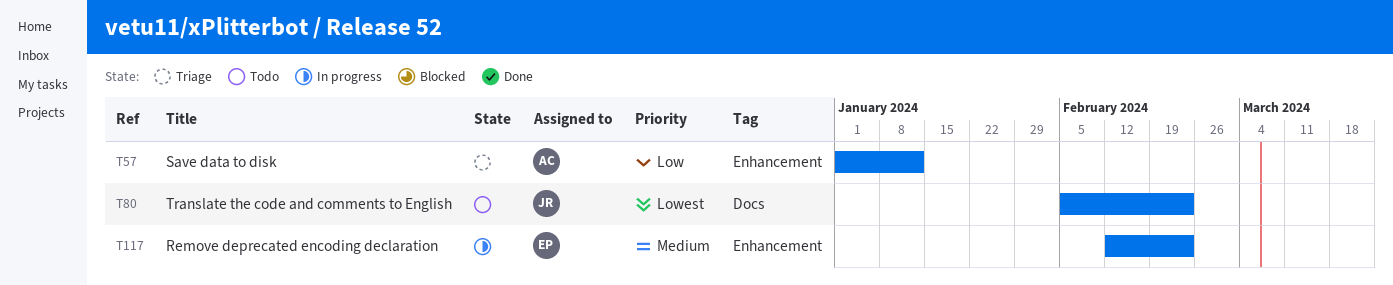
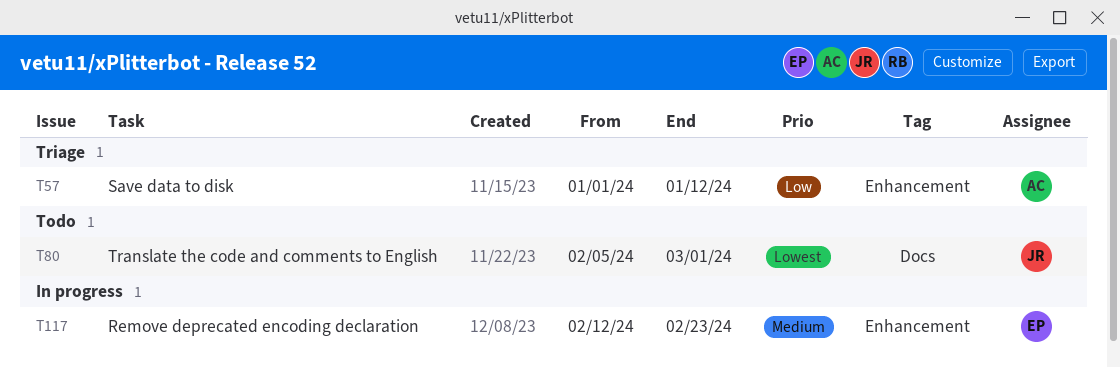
T80, due: Feb 23 -> Mar 1

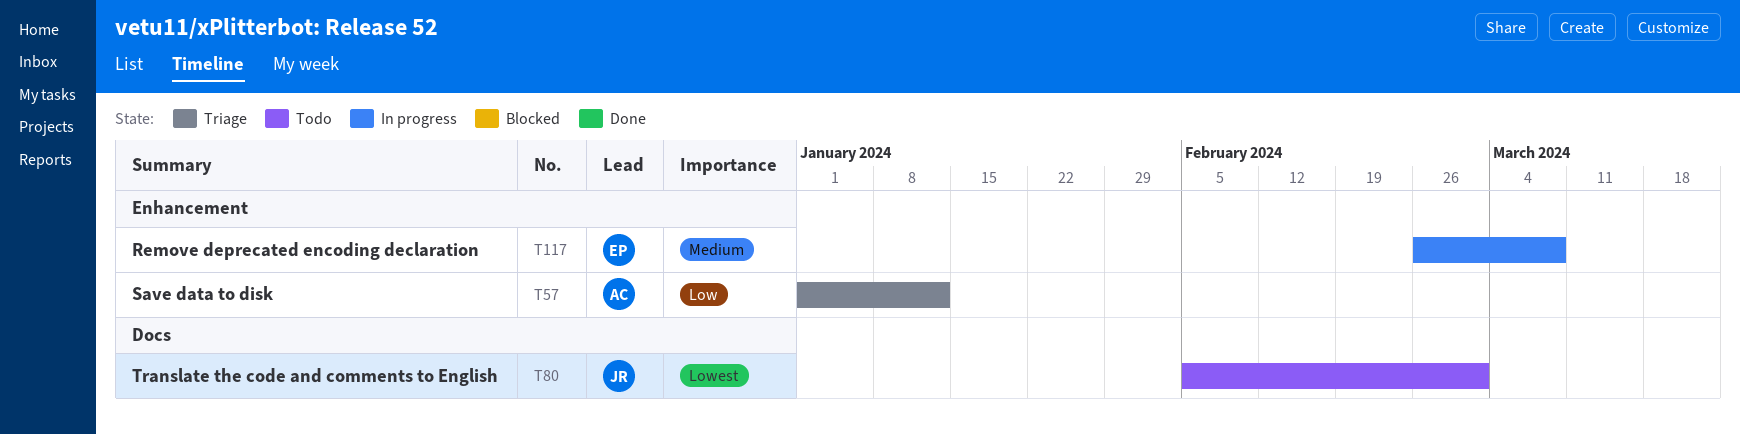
T117, start: Feb 12 -> Feb 26
T117, due: Feb 23 -> Mar 8

